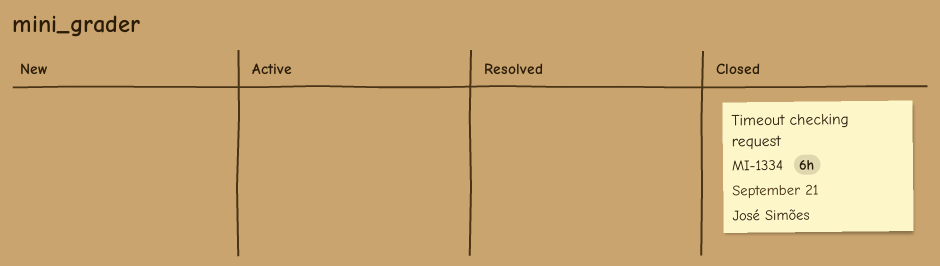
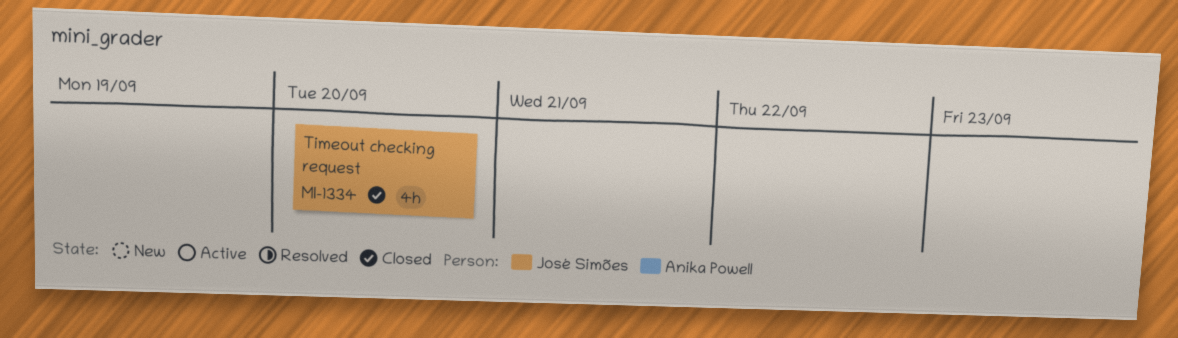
MI-1334, estimate: 6h -> 4h
MI-1334, due: Sep 21 -> Sep 20

